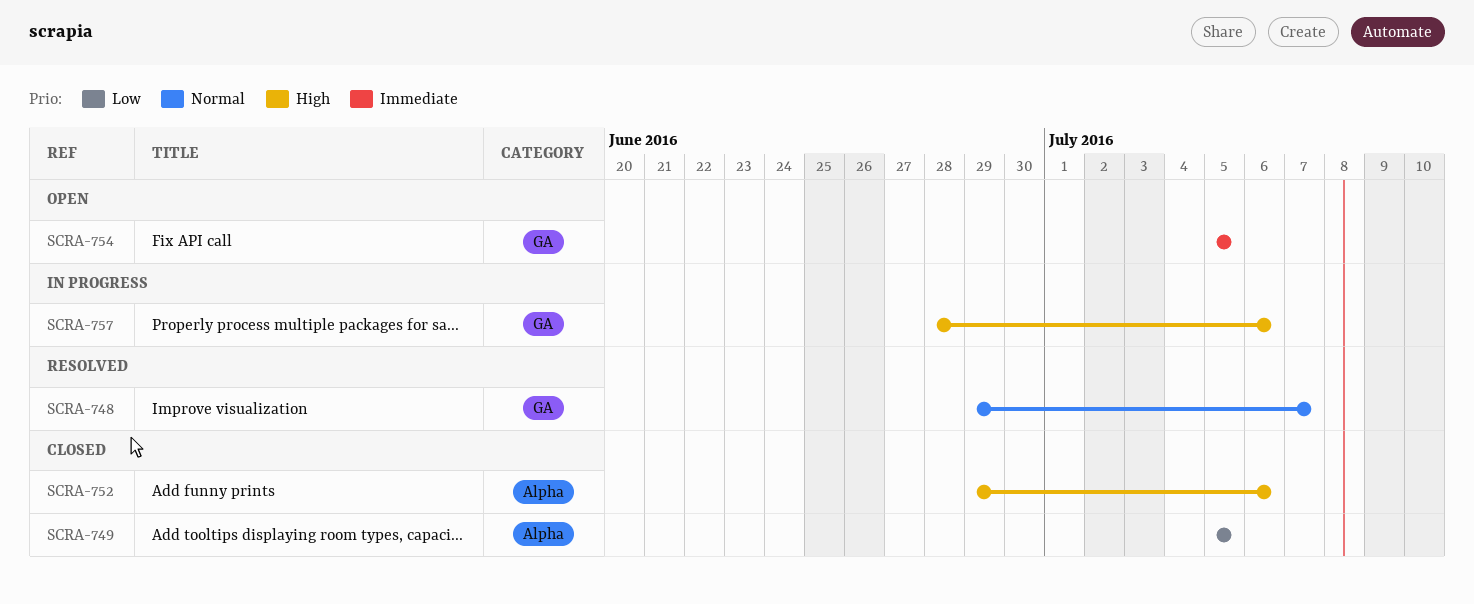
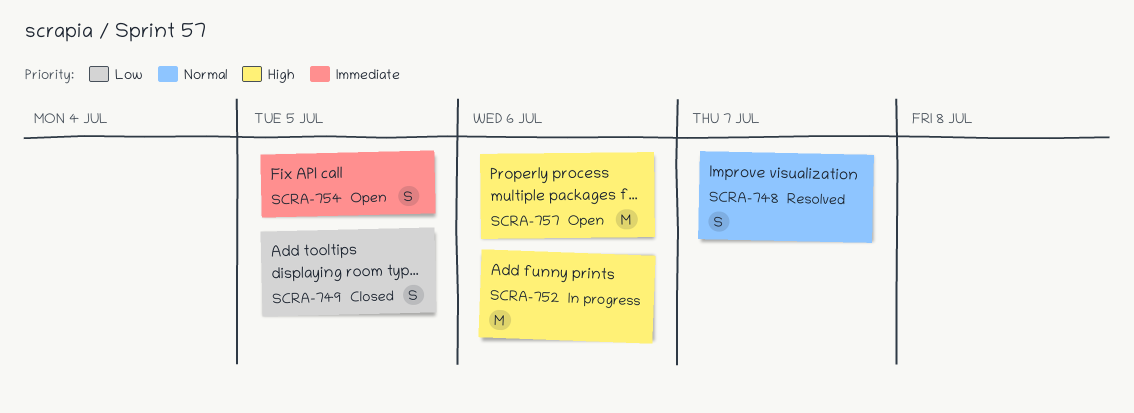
SCRA-752, status: Closed -> In progress
SCRA-757, status: In progress -> Open

